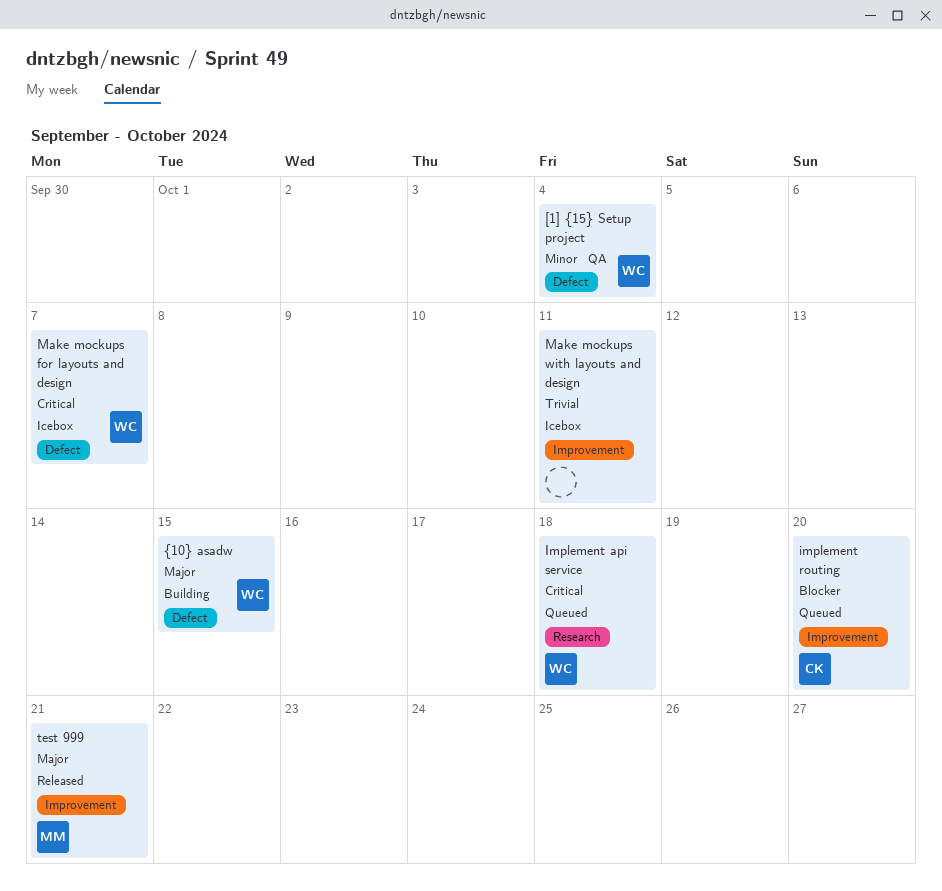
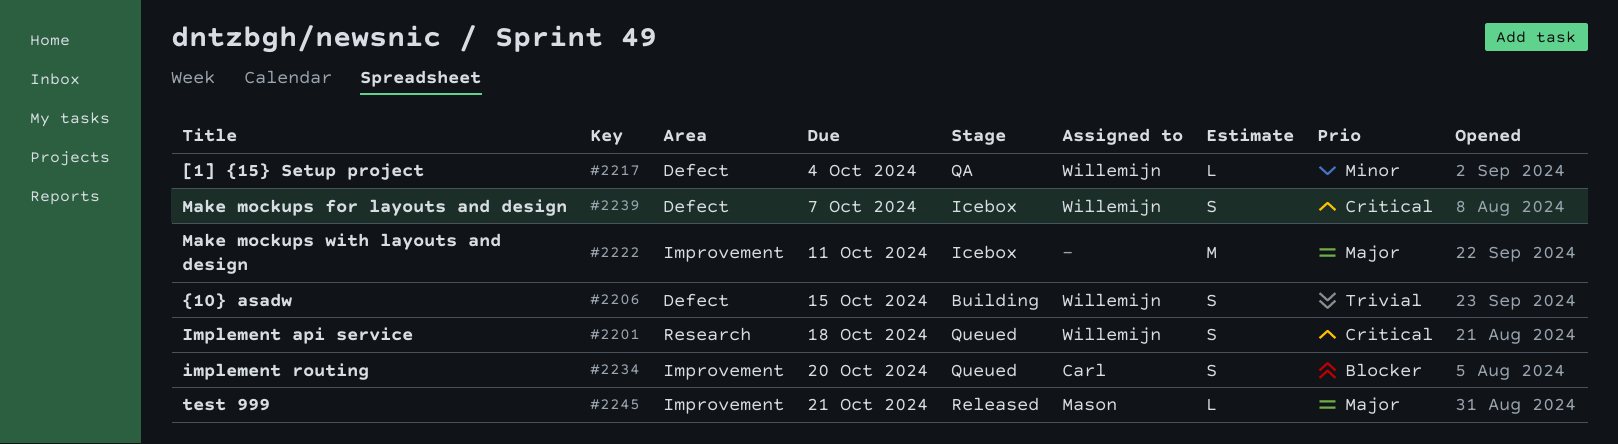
Make mockups with layouts and design, priority: Trivial -> Major
{10} asadw, priority: Major -> Trivial

